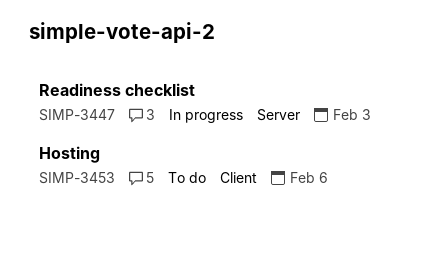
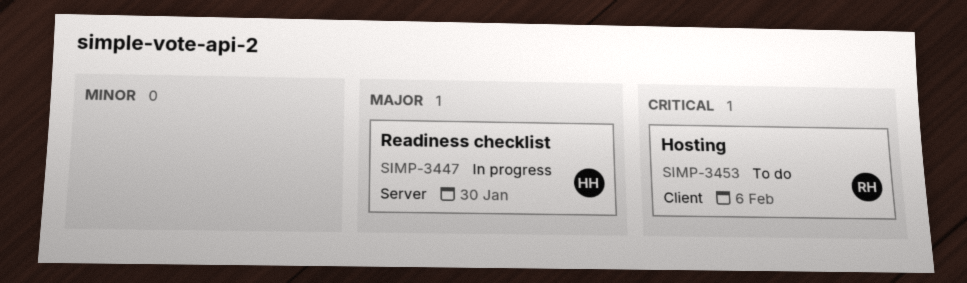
SIMP-3447, due: Feb 3 -> Jan 30

